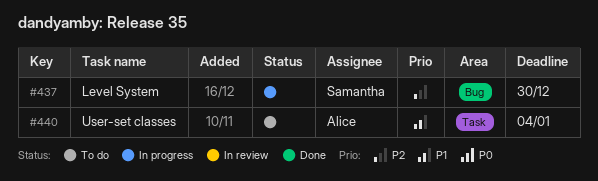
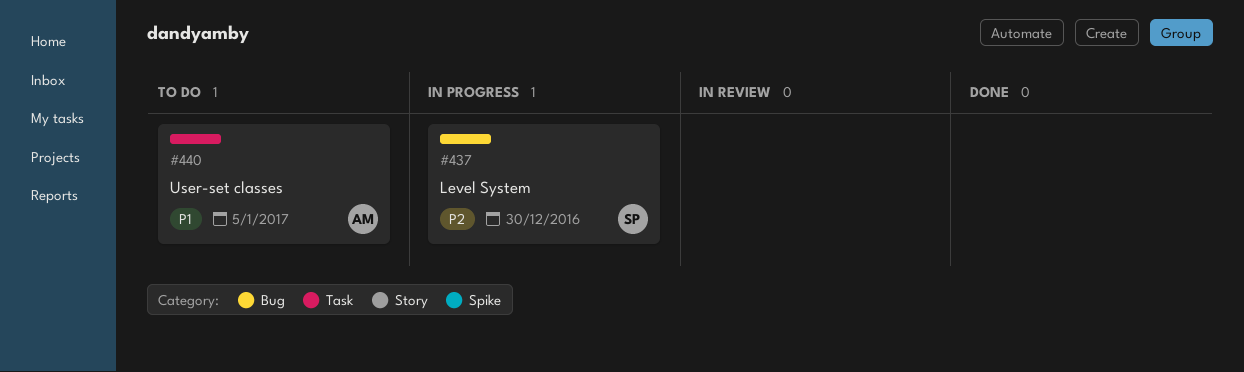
#440, due: Jan 4 -> Jan 5

